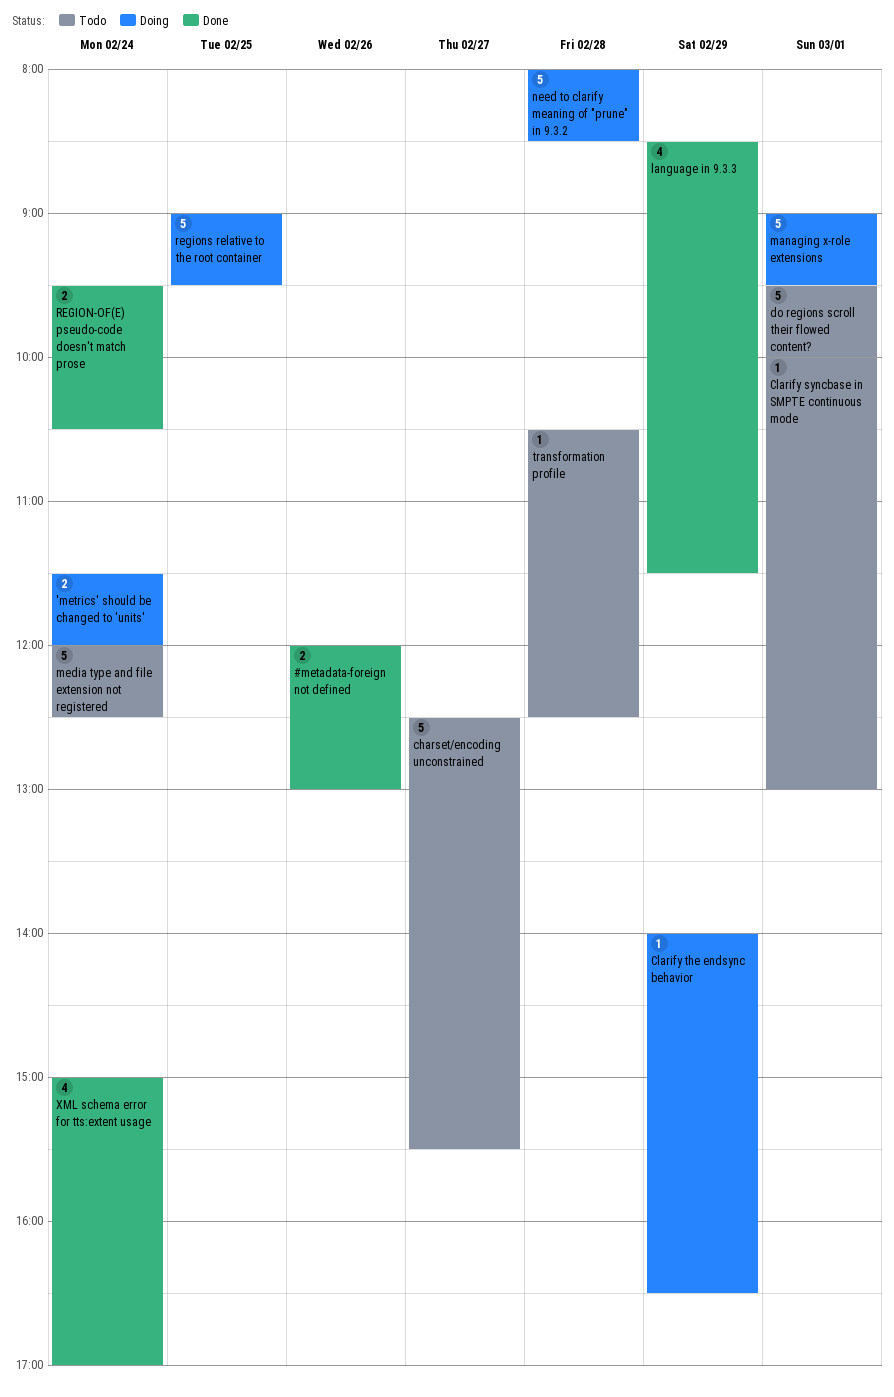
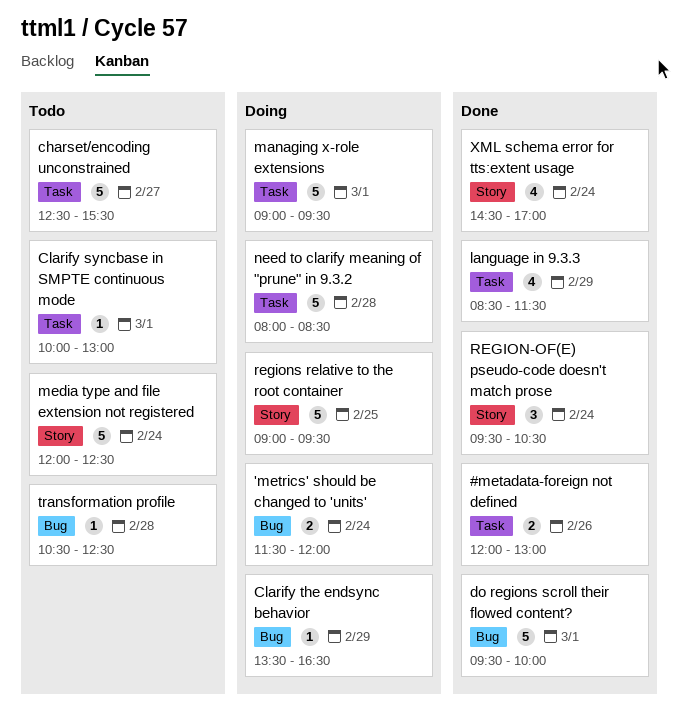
Clarify the endsync behavior, begins: 14:00 -> 13:30
do regions scroll their flowed content?, status: Todo -> Done
REGION-OF(E) pseudo-code doesn't match prose, estimate: 2 -> 3
XML schema error for tts:extent usage, begins: 15:00 -> 14:30

